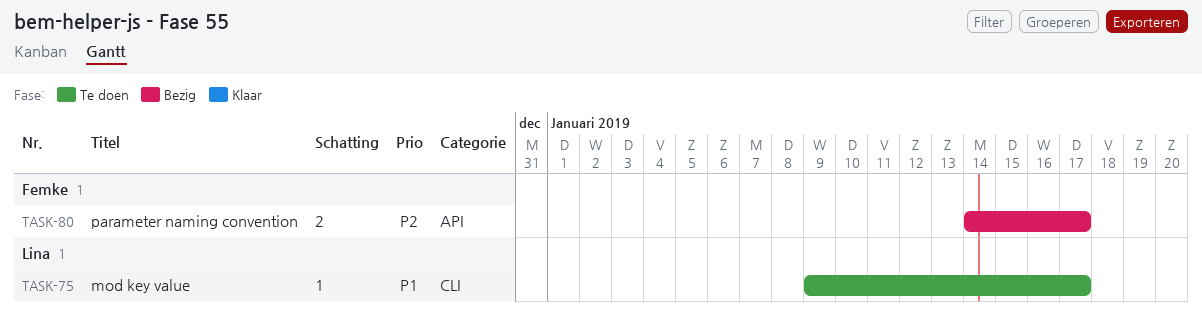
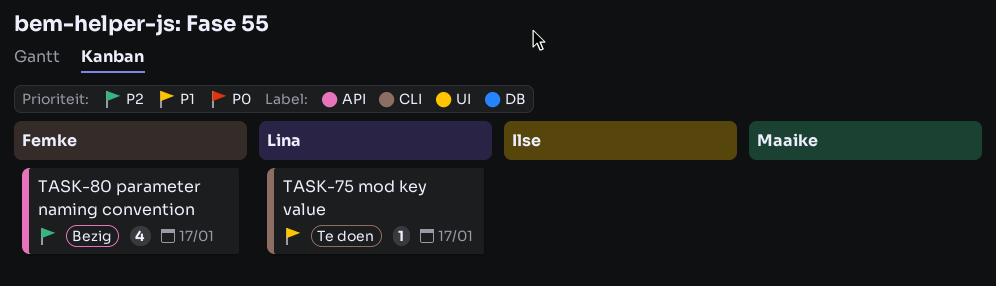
TASK-80, estimate: 2 -> 4

